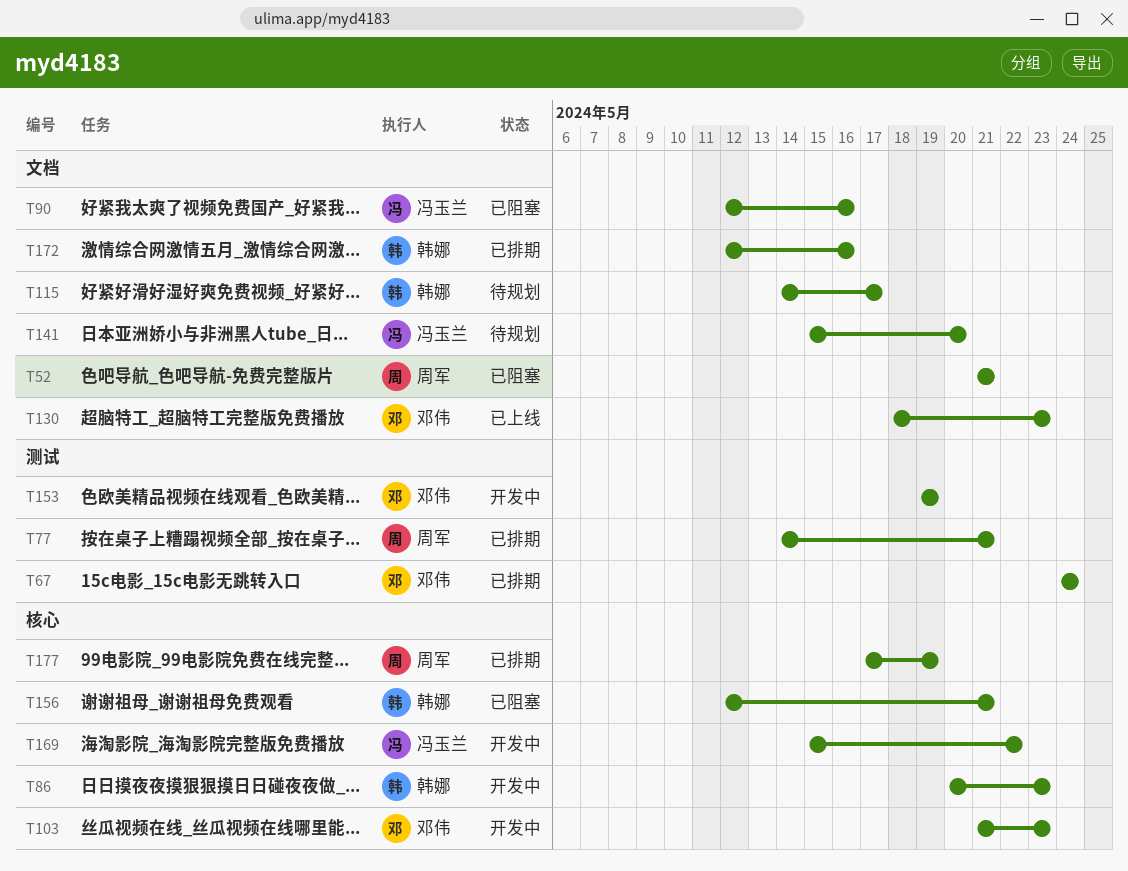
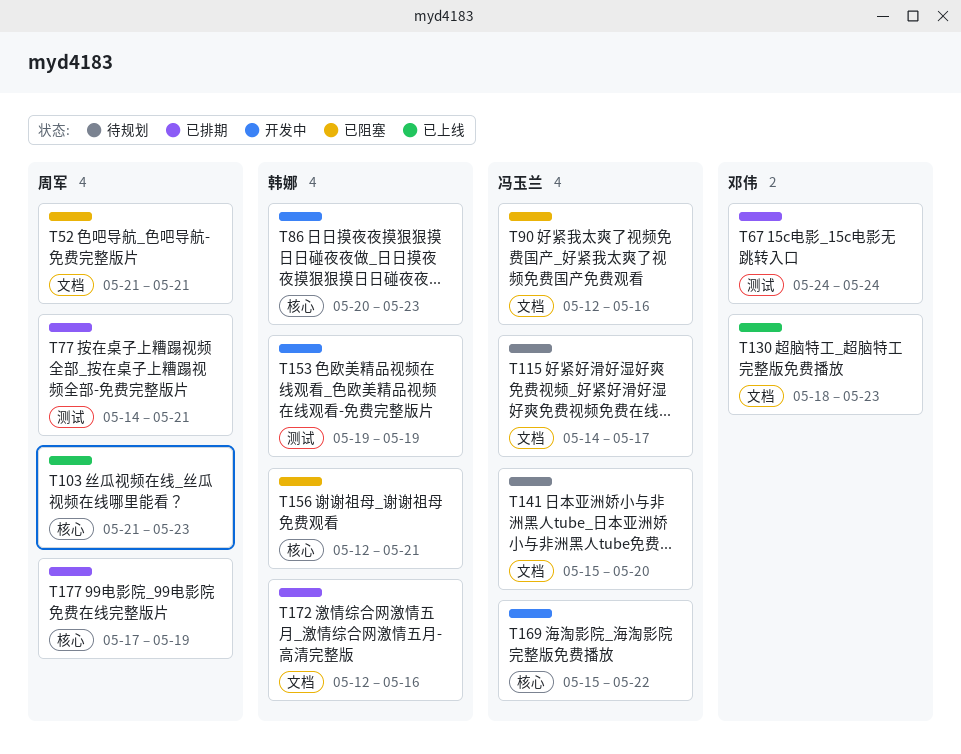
T103, status: 开发中 -> 已上线
T103, owner: 邓伟 -> 周军
T115, owner: 韩娜 -> 冯玉兰
T153, owner: 邓伟 -> 韩娜

